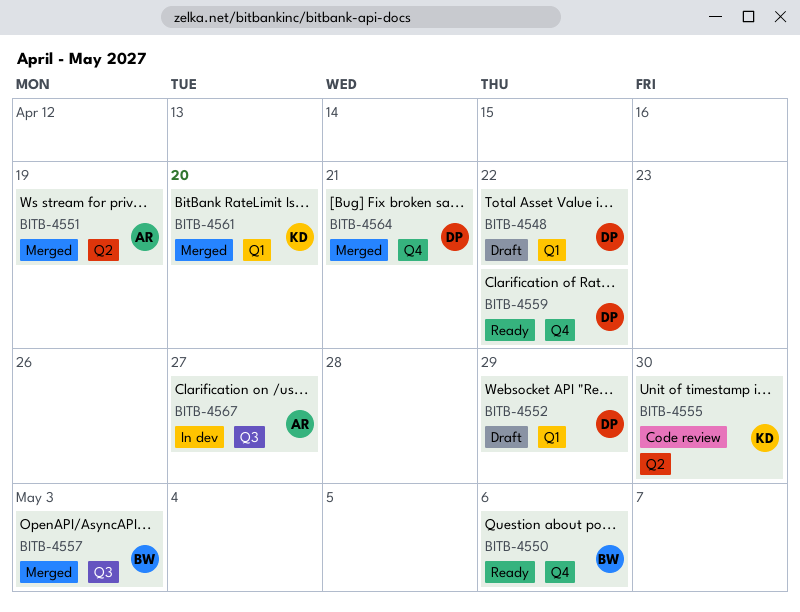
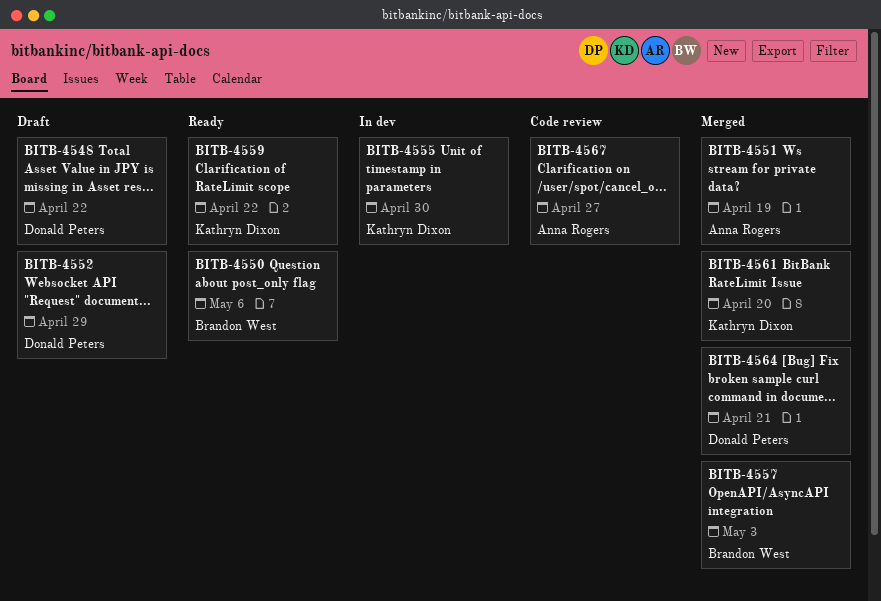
BITB-4555, status: Code review -> In dev
BITB-4559, owner: Donald Peters -> Kathryn Dixon
BITB-4567, status: In dev -> Code review

